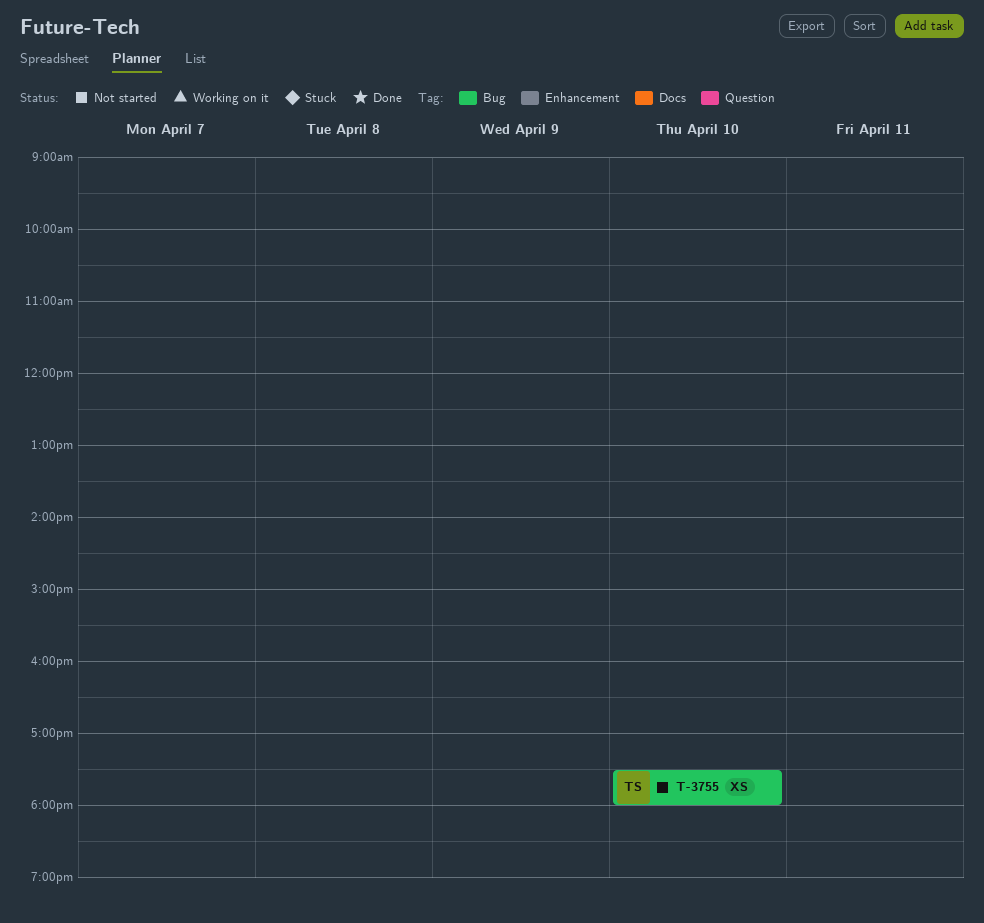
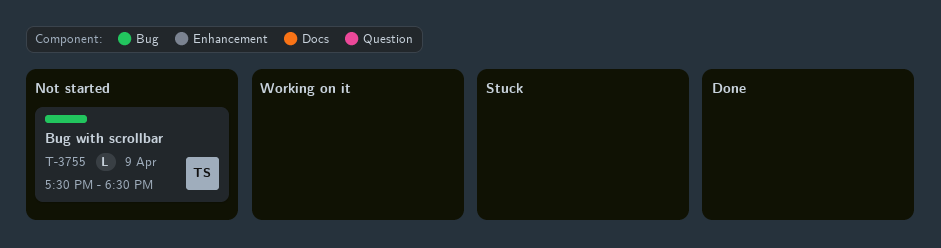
T-3755, estimate: XS -> L
T-3755, day: Apr 10 -> Apr 9
T-3755, ends: 18:00 -> 18:30

